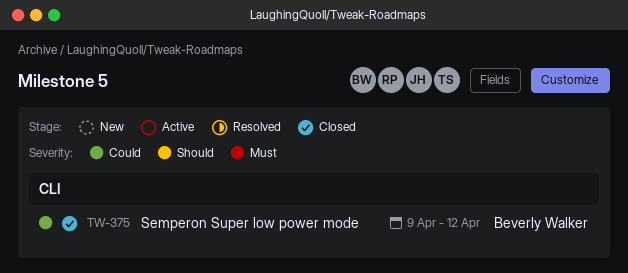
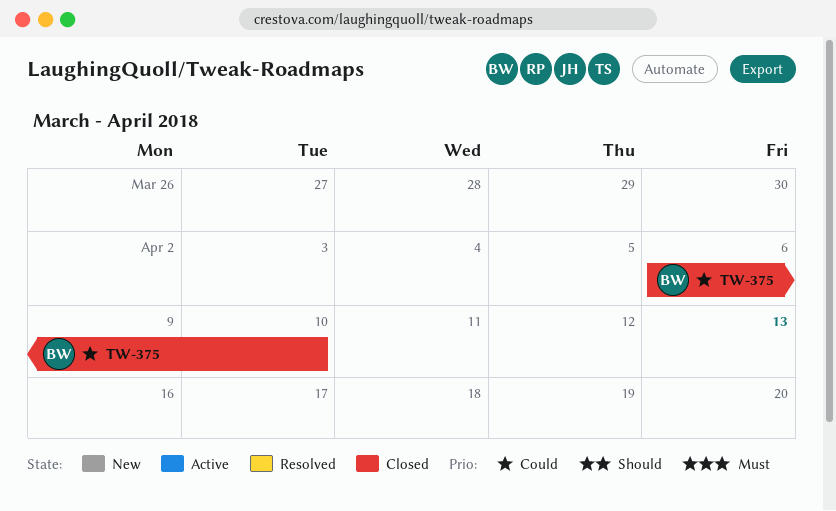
TW-375, start: Apr 9 -> Apr 6
TW-375, due: Apr 12 -> Apr 10

